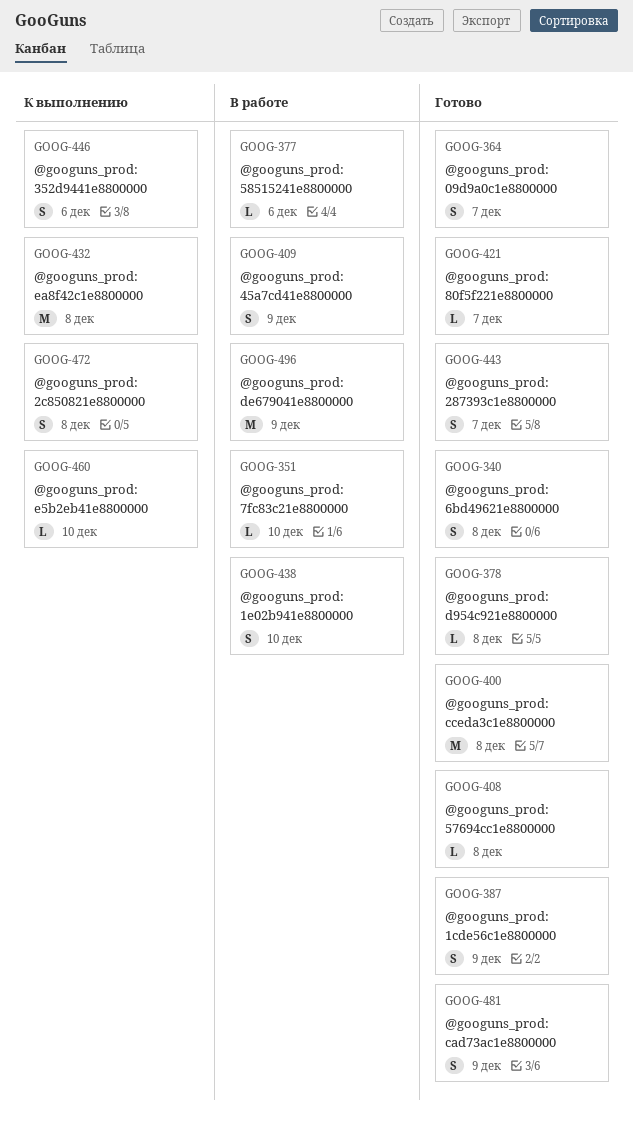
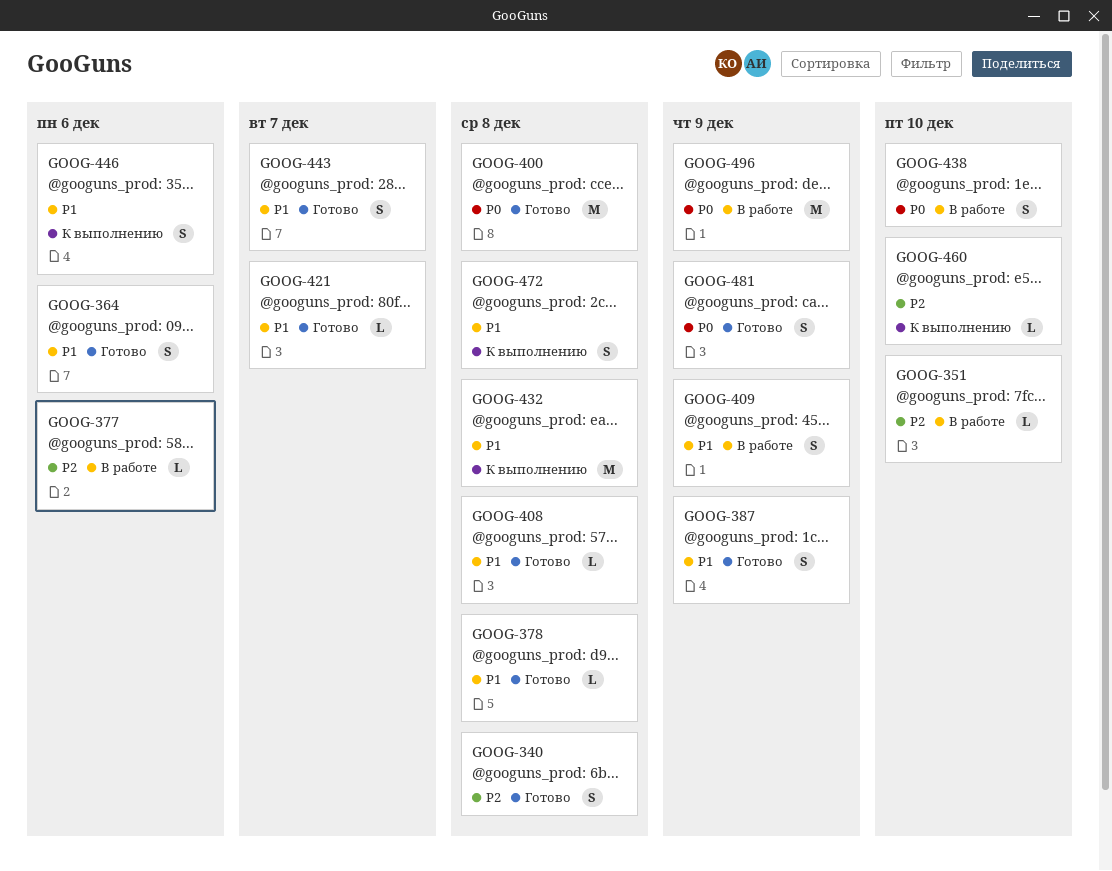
GOOG-364, due: Dec 7 -> Dec 6

